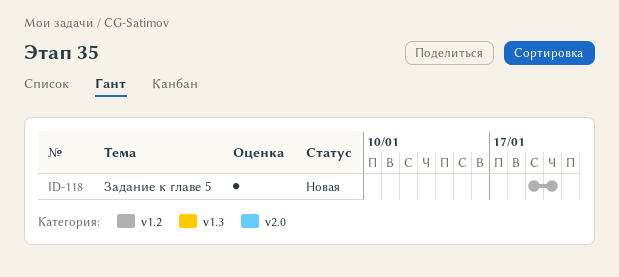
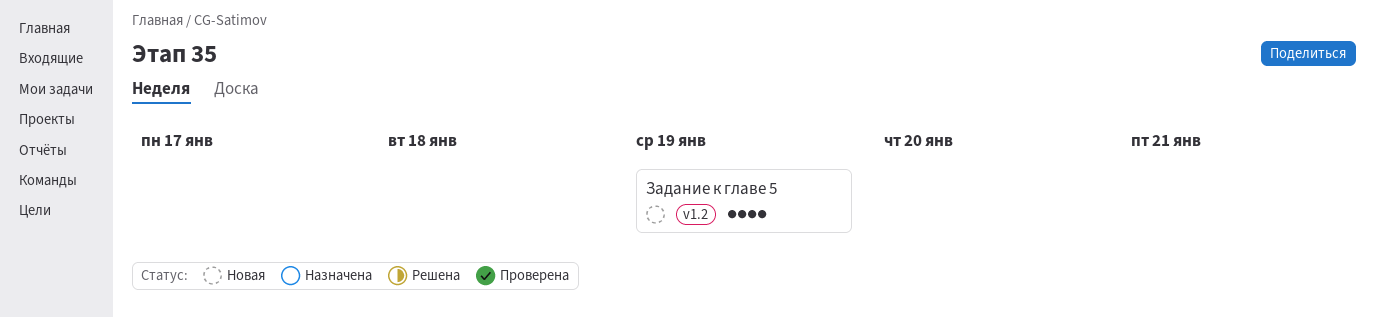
Задание к главе 5, estimate: 1 -> 4
Задание к главе 5, due: Jan 20 -> Jan 19

